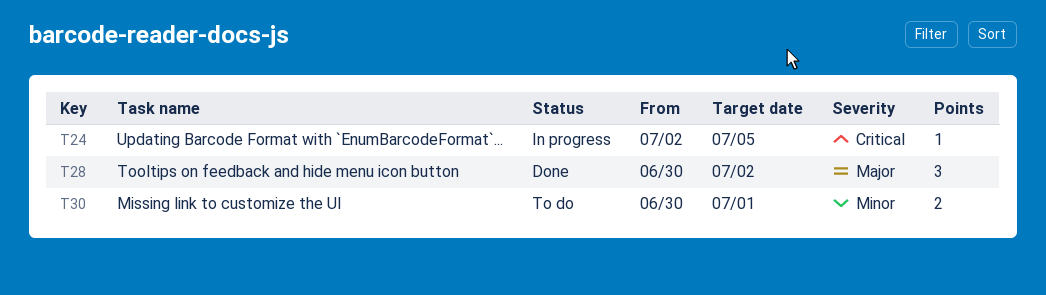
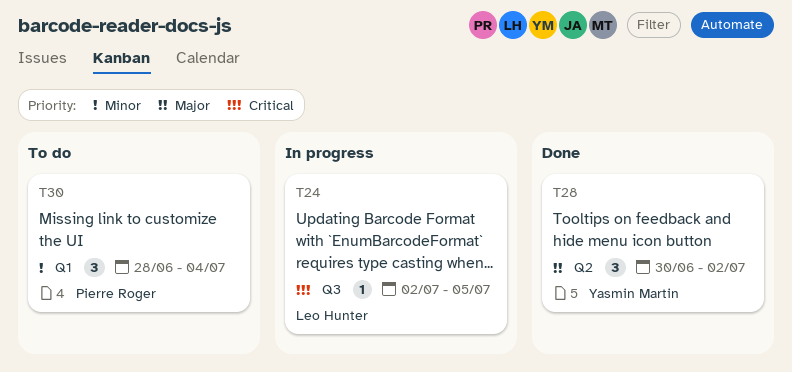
T30, estimate: 2 -> 3
T30, start: Jun 30 -> Jun 28
T30, due: Jul 1 -> Jul 4

